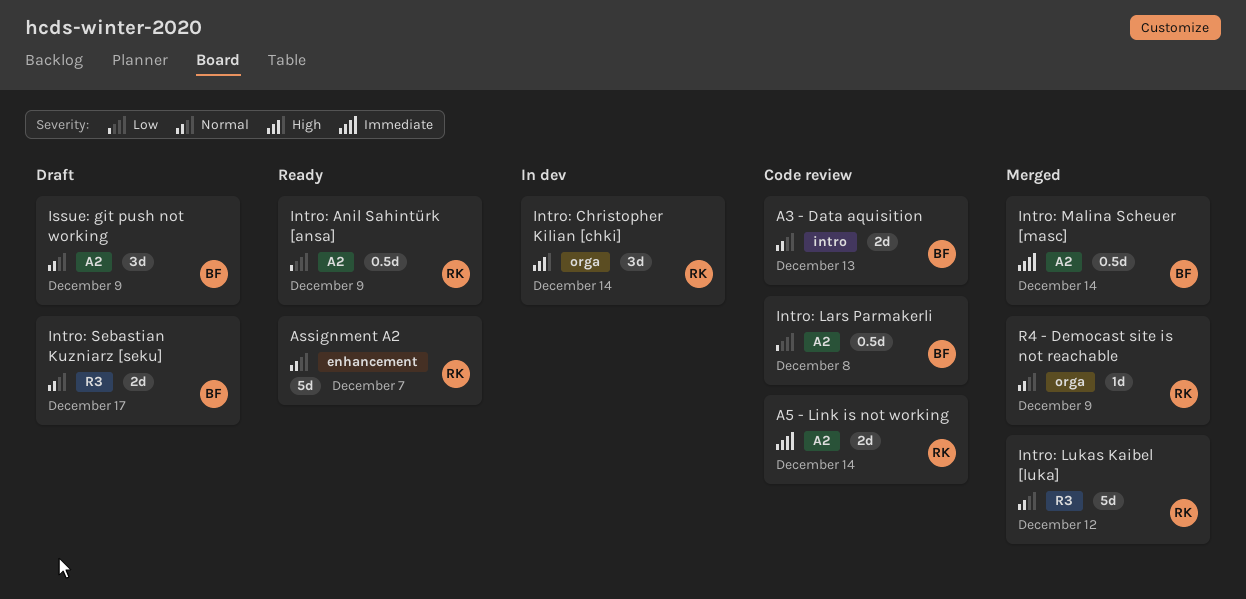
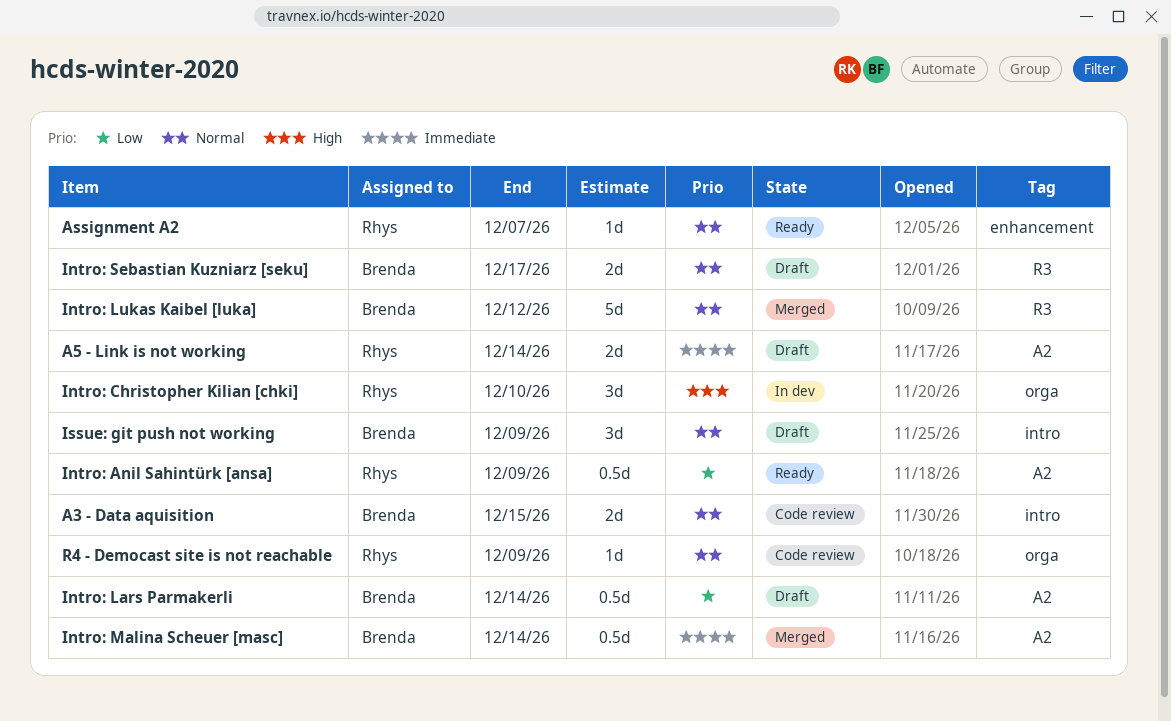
A3 - Data aquisition, due: Dec 13 -> Dec 15
A5 - Link is not working, status: Code review -> Draft
Assignment A2, estimate: 5d -> 1d
Intro: Christopher Kilian [chki], due: Dec 14 -> Dec 10
Intro: Lars Parmakerli, status: Code review -> Draft
Intro: Lars Parmakerli, due: Dec 8 -> Dec 14
Intro: Lukas Kaibel [luka], owner: Rhys -> Brenda
Issue: git push not working, label: A2 -> intro
R4 - Democast site is not reachable, status: Merged -> Code review

